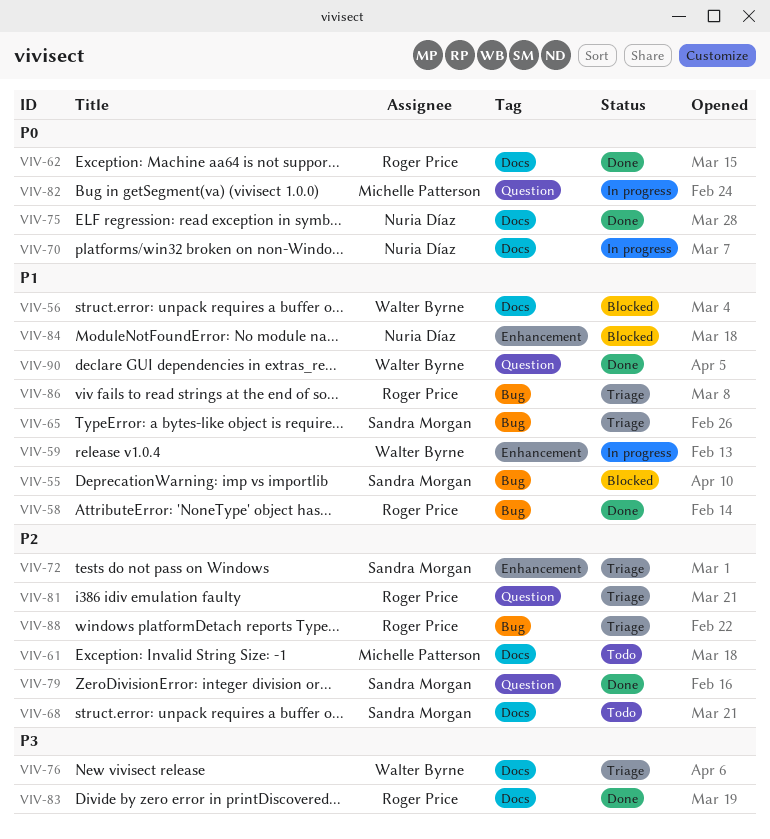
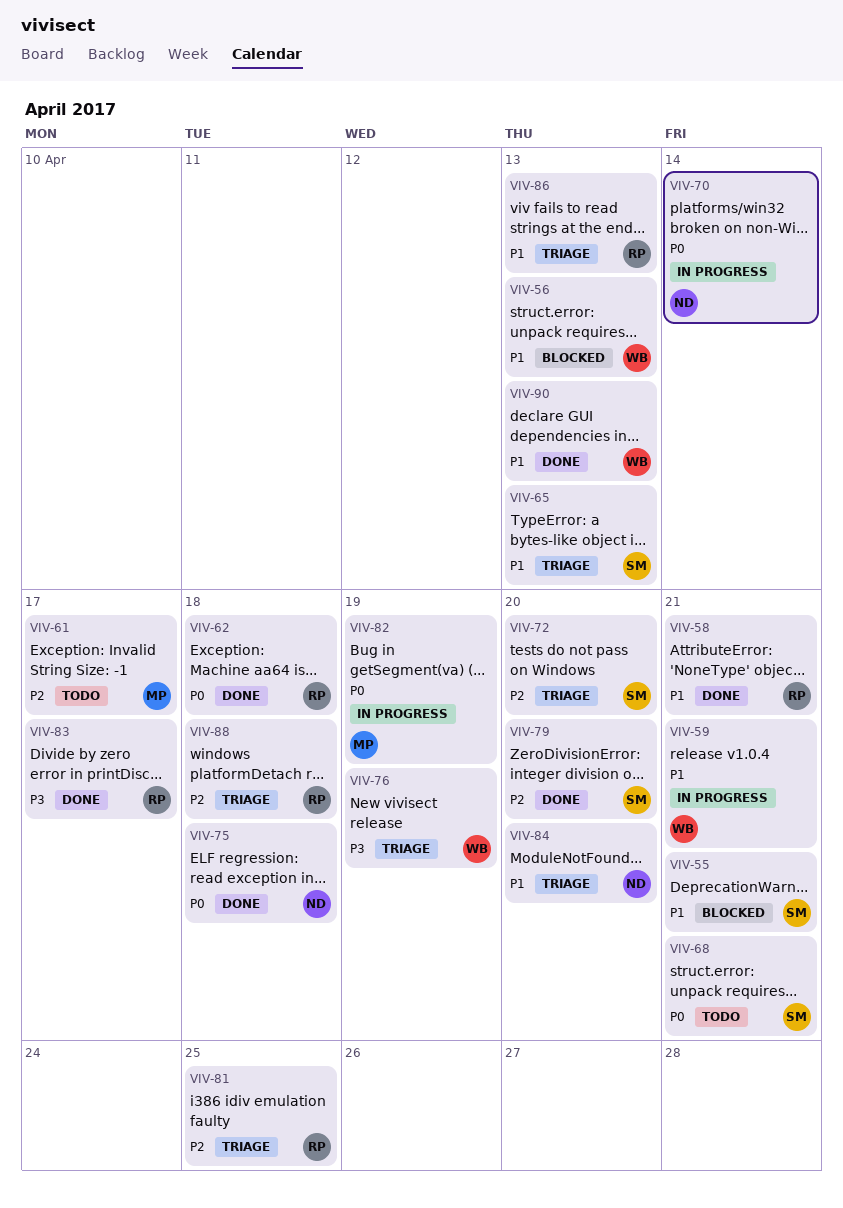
VIV-68, priority: P2 -> P0
VIV-84, status: Blocked -> Triage

